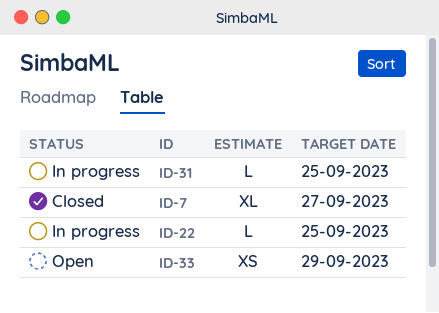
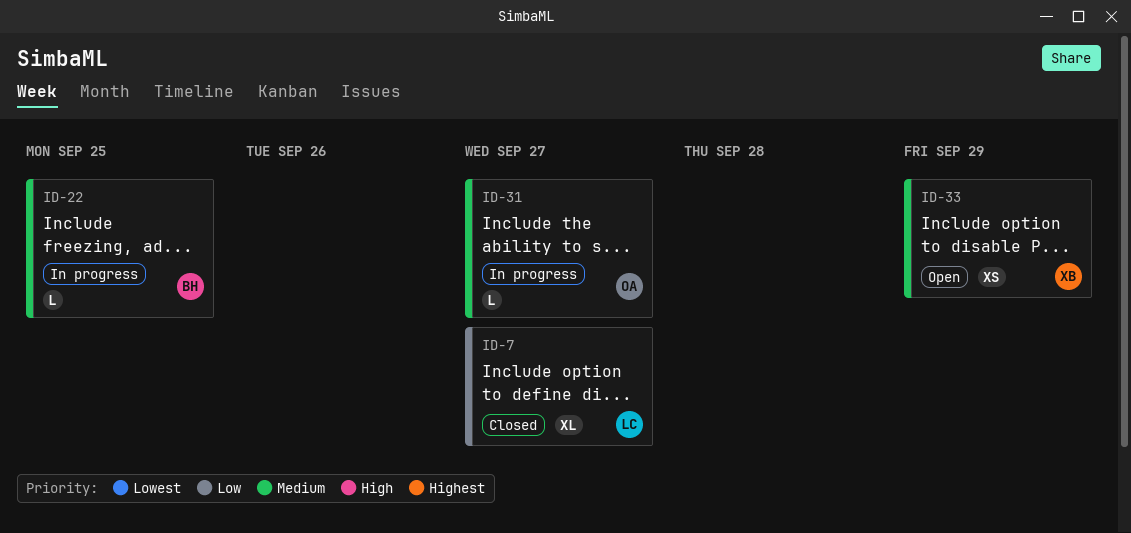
ID-31, due: Sep 25 -> Sep 27

